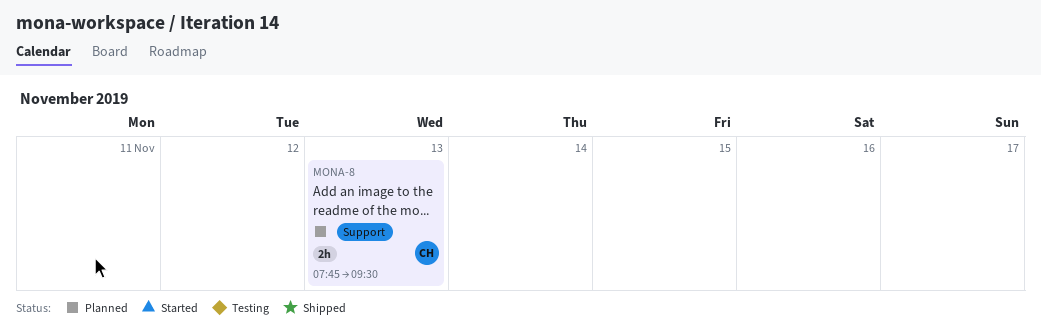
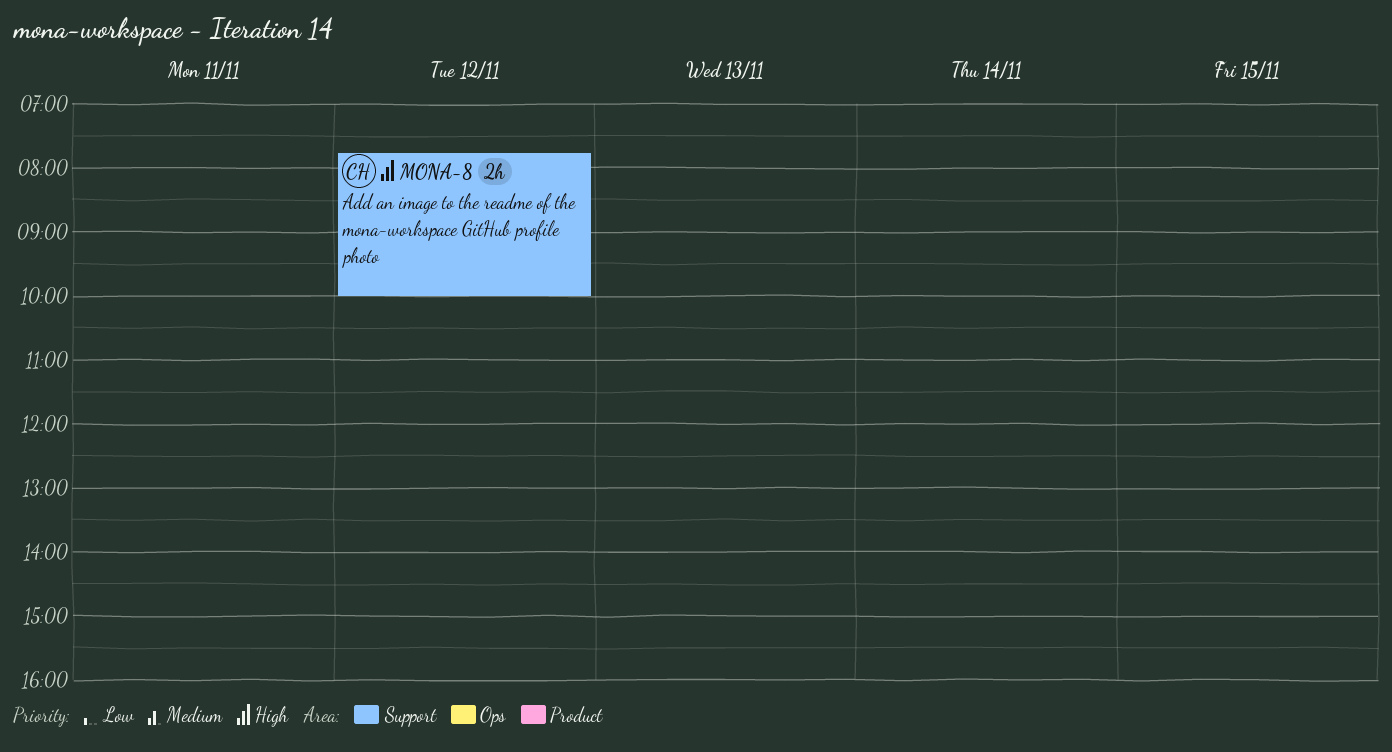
MONA-8, day: Nov 13 -> Nov 12
MONA-8, ends: 09:30 -> 10:00

